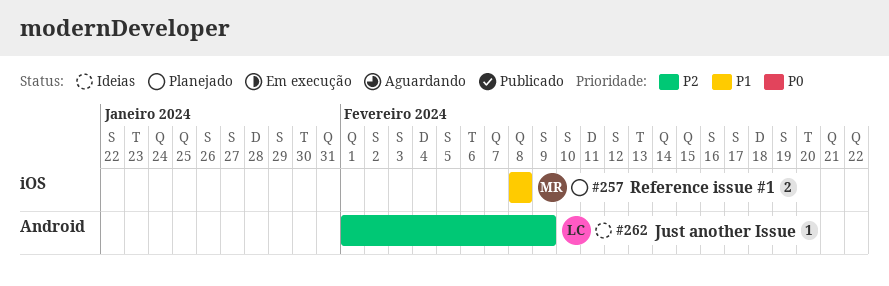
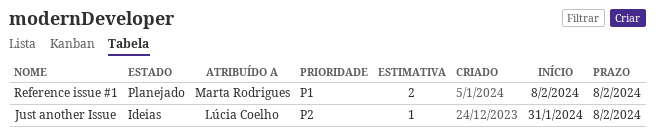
Just another Issue, start: Feb 1 -> Jan 31
Just another Issue, due: Feb 9 -> Feb 8

